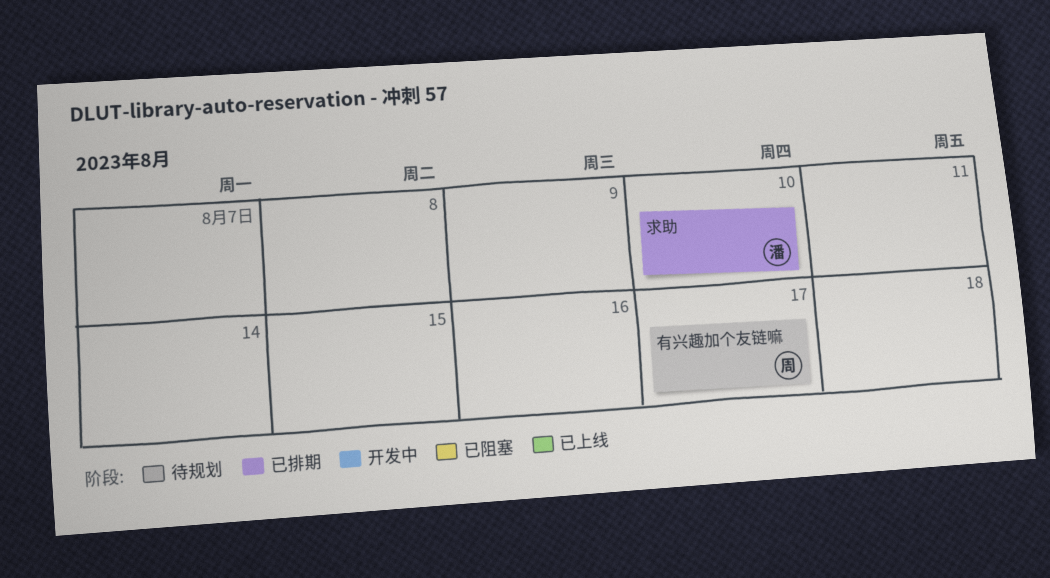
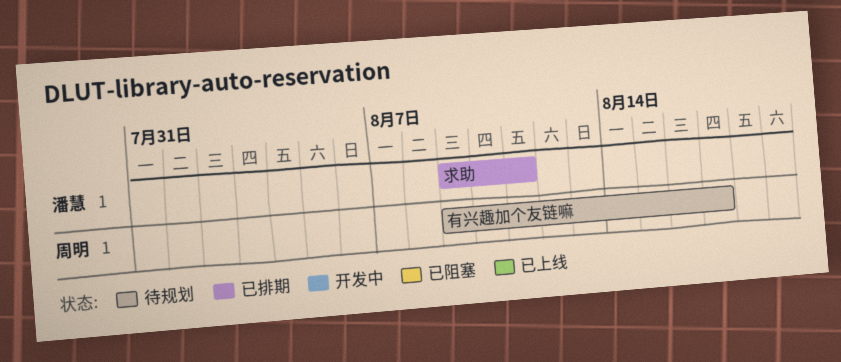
求助, due: Aug 10 -> Aug 11

